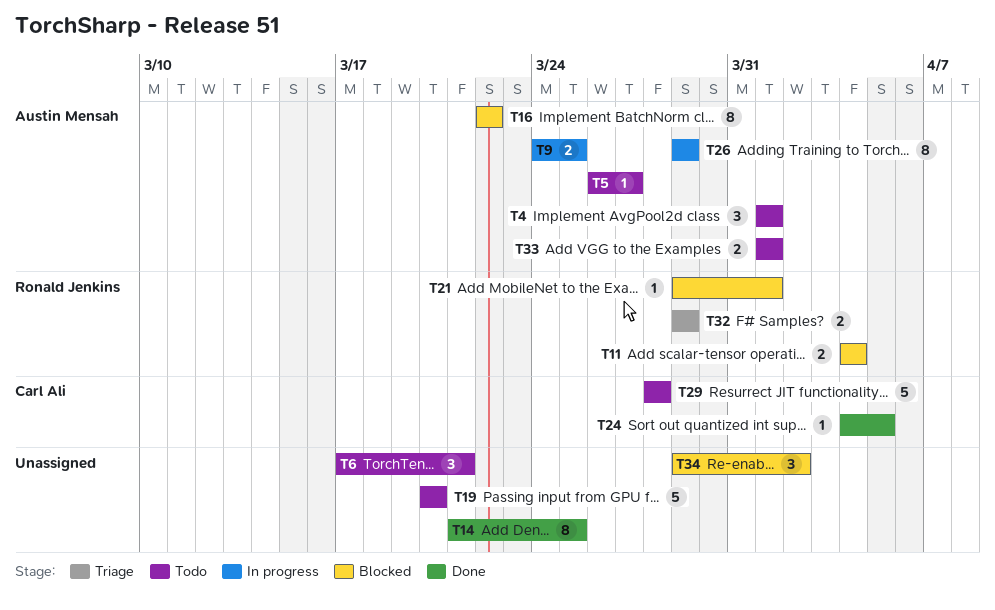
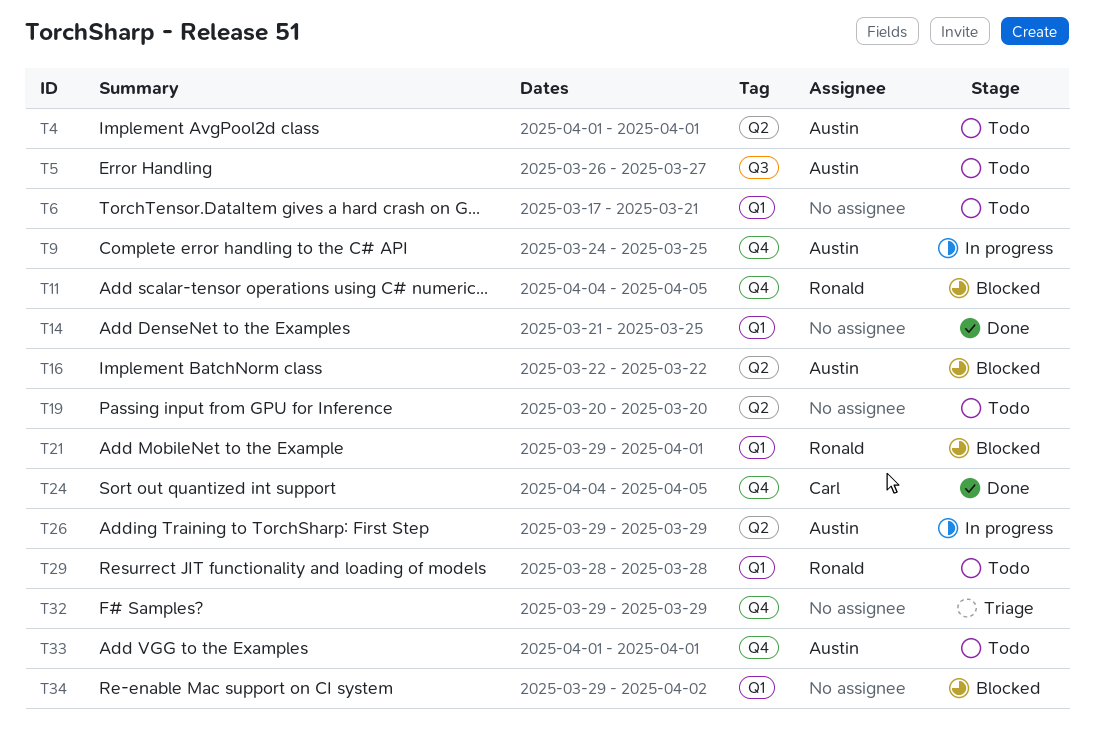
T11, due: Apr 4 -> Apr 5
T29, owner: Carl Ali -> Ronald Jenkins
T32, owner: Ronald Jenkins -> none

